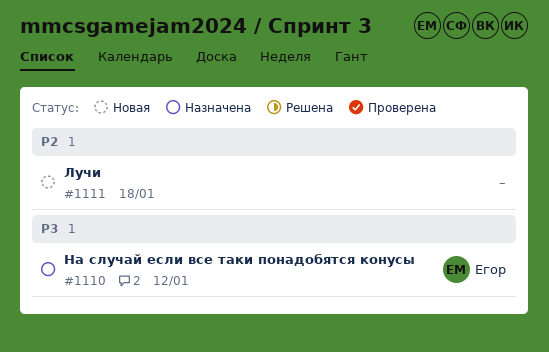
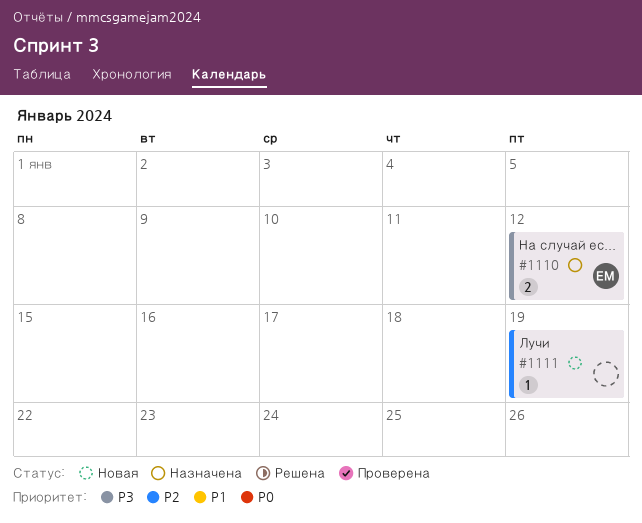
#1111, due: Jan 18 -> Jan 19

